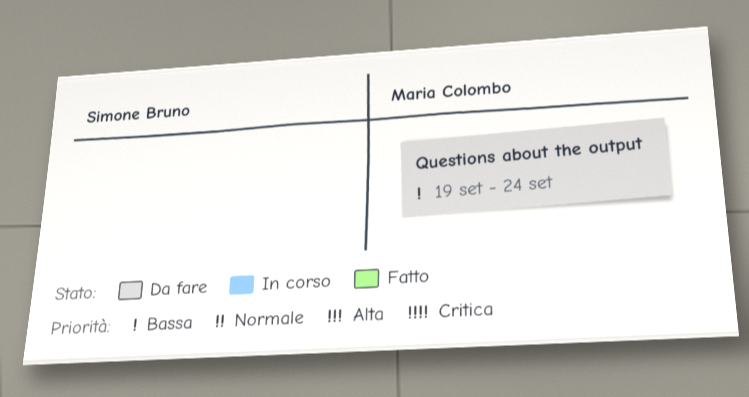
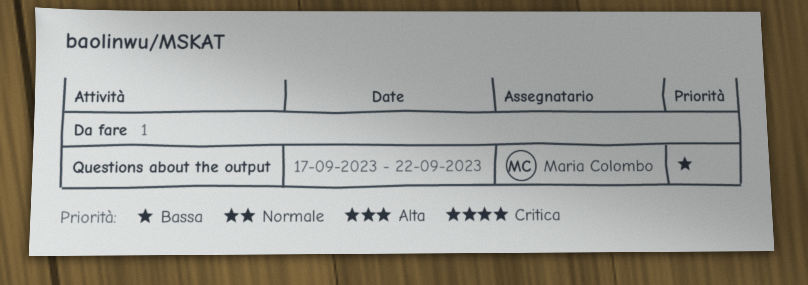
Questions about the output, start: Sep 19 -> Sep 17
Questions about the output, due: Sep 24 -> Sep 22

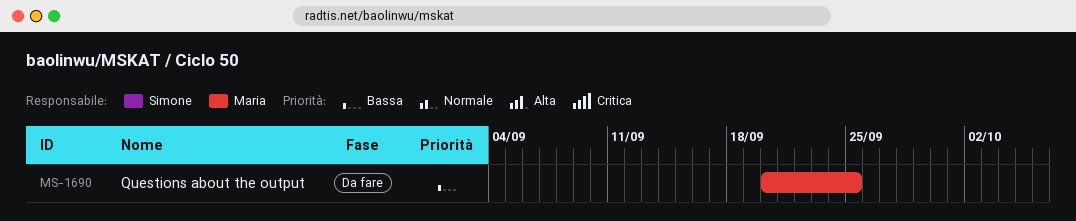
Questions about the output, start: Sep 17 -> Sep 20
Questions about the output, due: Sep 22 -> Sep 25

